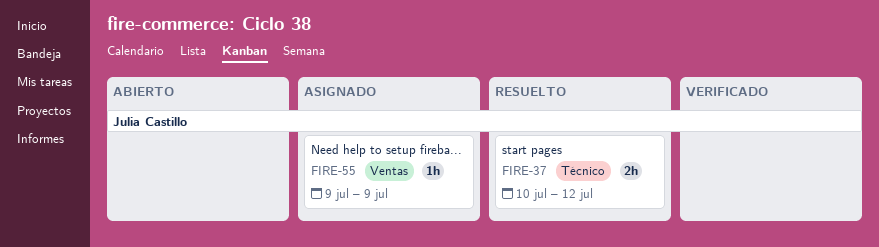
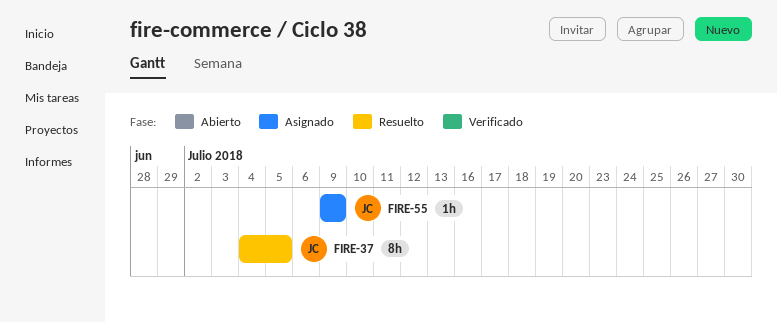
FIRE-37, estimate: 2h -> 8h
FIRE-37, start: Jul 10 -> Jul 4
FIRE-37, due: Jul 12 -> Jul 5

